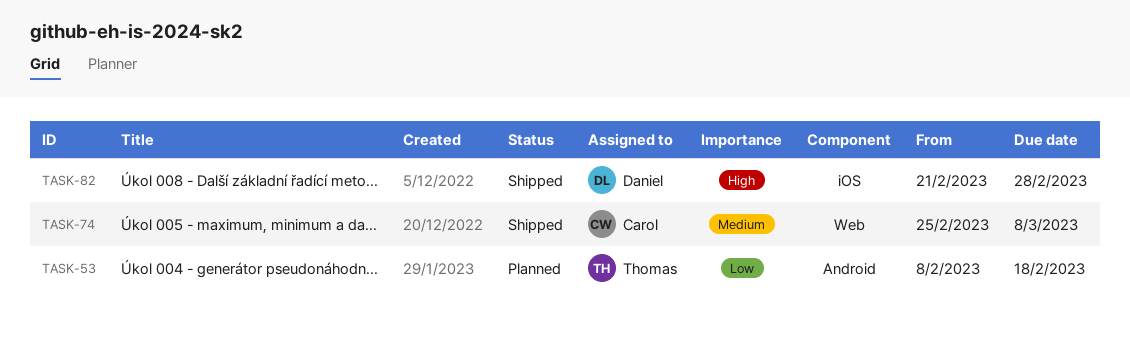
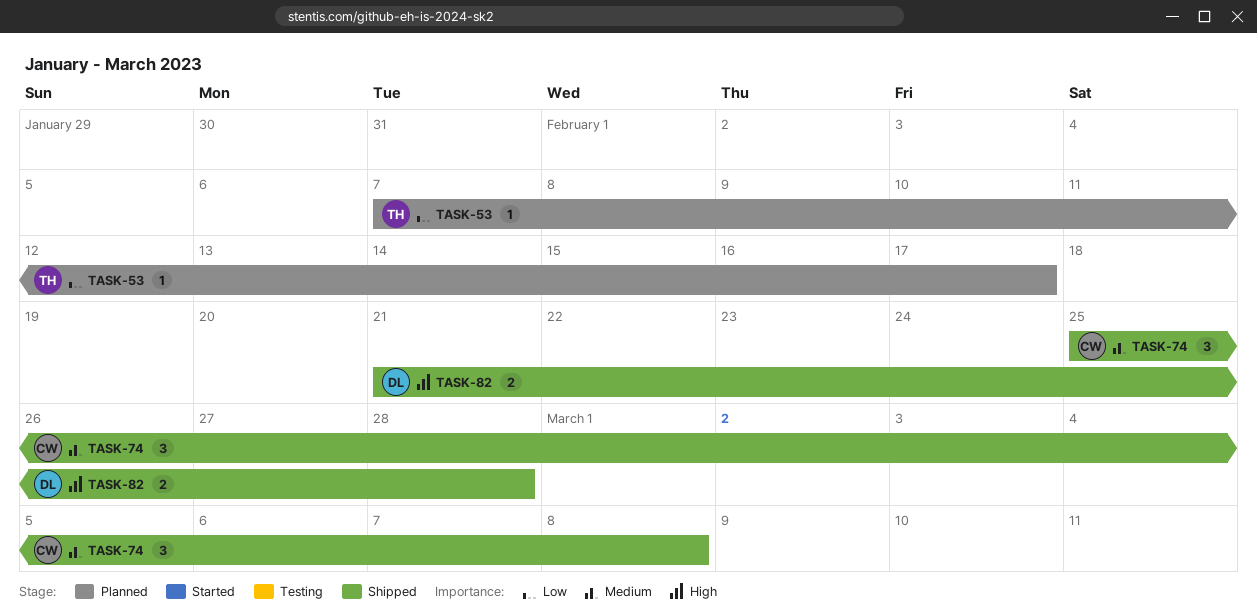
TASK-53, start: Feb 8 -> Feb 7
TASK-53, due: Feb 18 -> Feb 17

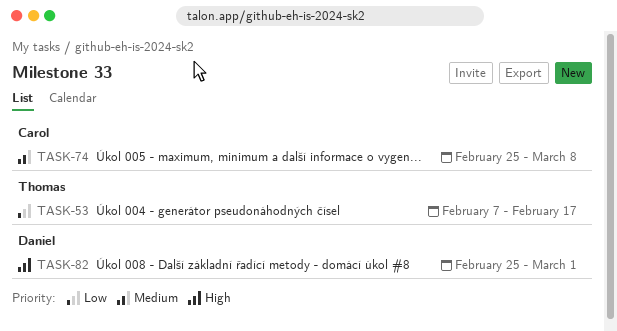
TASK-82, start: Feb 21 -> Feb 25
TASK-82, due: Feb 28 -> Mar 1

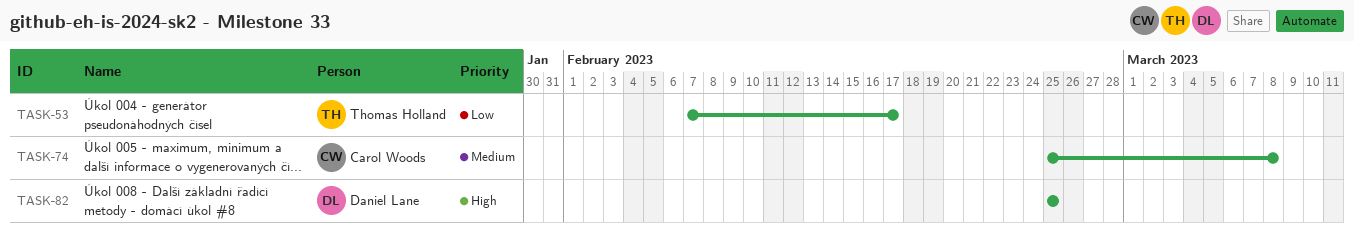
TASK-82, due: Mar 1 -> Feb 25

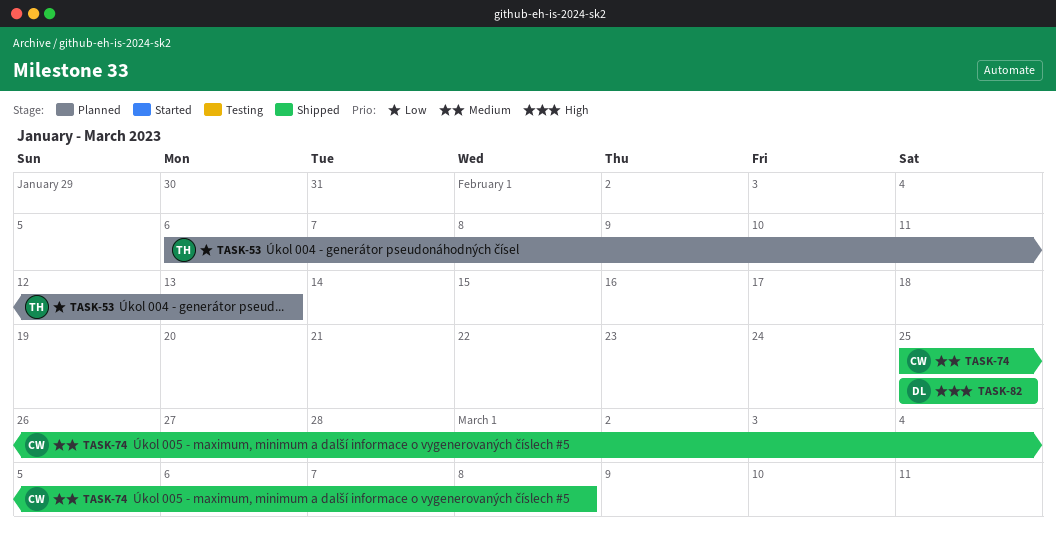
TASK-53, start: Feb 7 -> Feb 6
TASK-53, due: Feb 17 -> Feb 13

